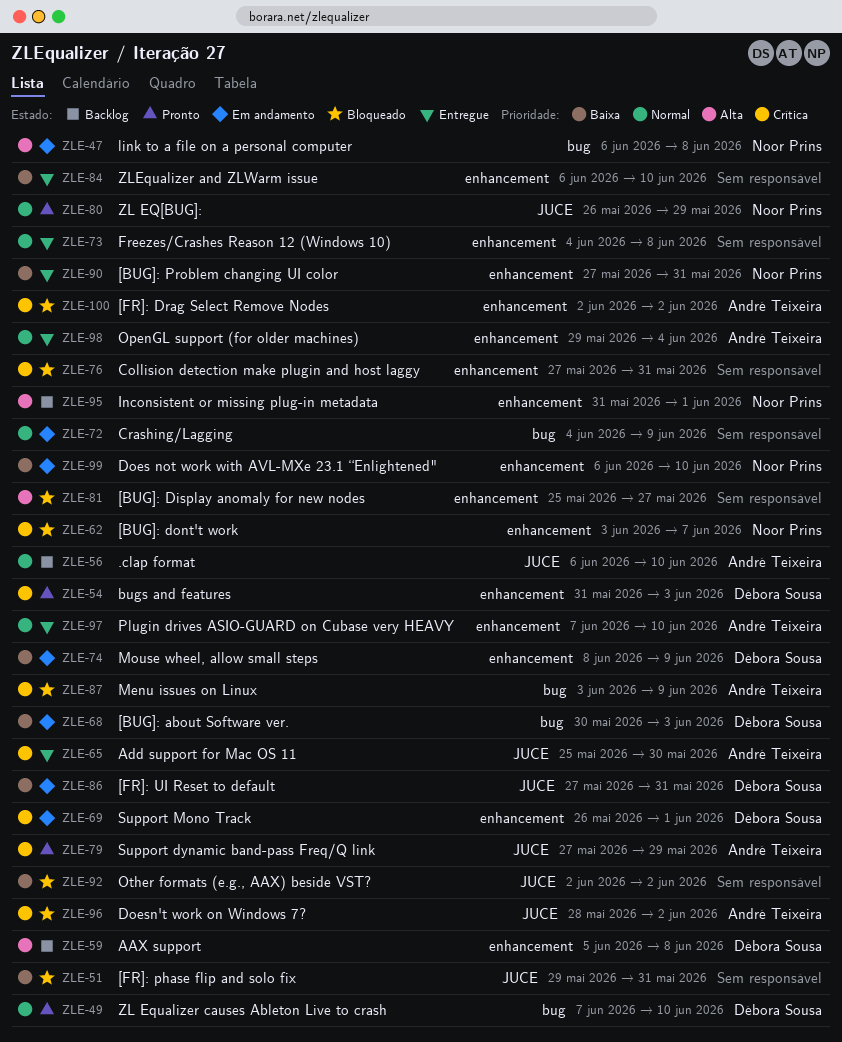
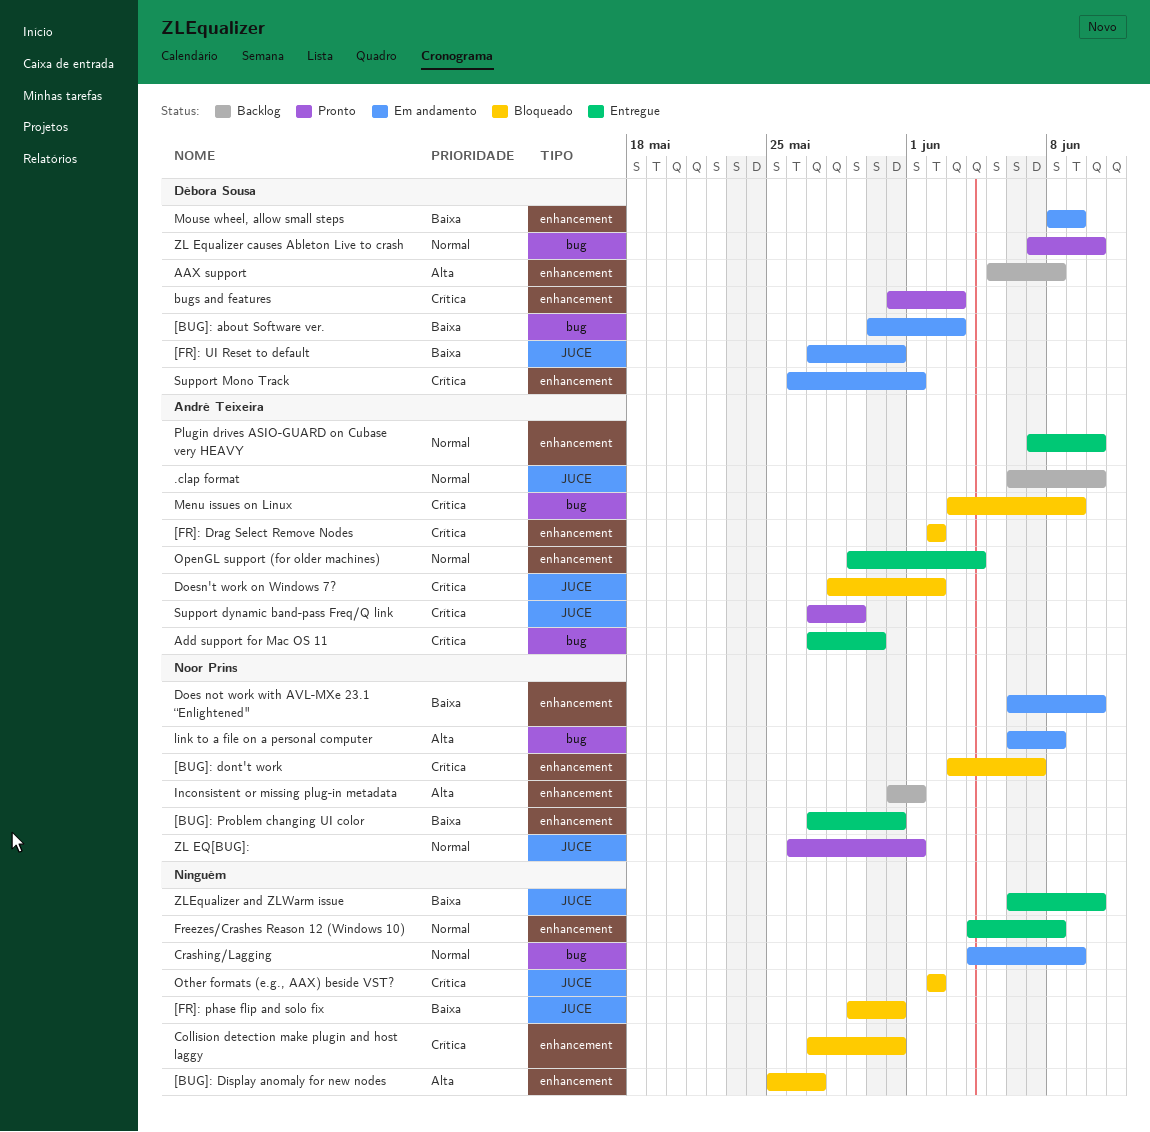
Add support for Mac OS 11, label: JUCE -> bug
Add support for Mac OS 11, start: May 25 -> May 27
Other formats (e.g., AAX) beside VST?, priority: Baixa -> Crítica
ZL EQ[BUG]:, due: May 29 -> Jun 1
ZLEqualizer and ZLWarm issue, label: enhancement -> JUCE

